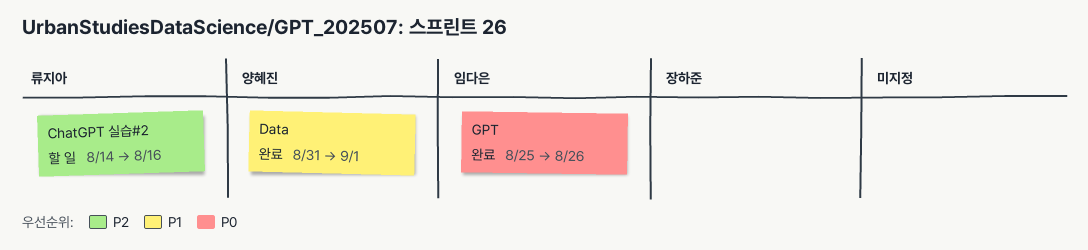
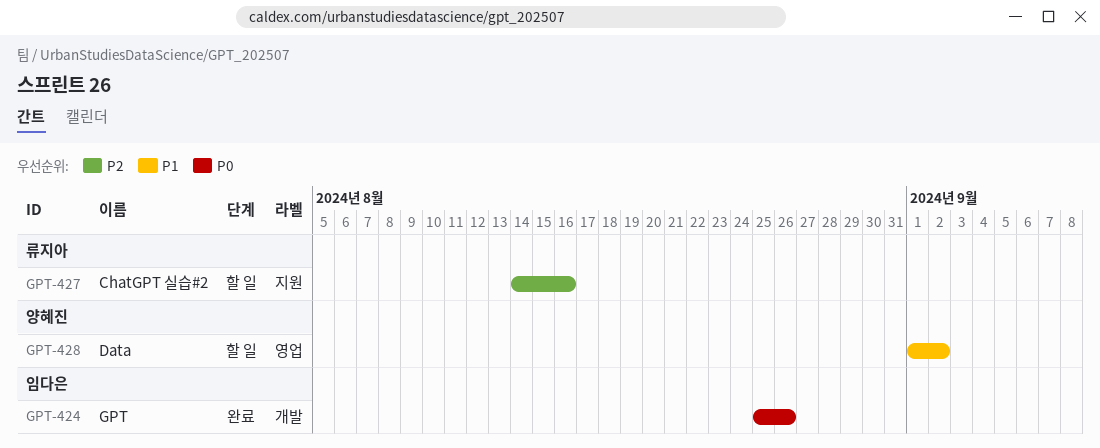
Data, status: 완료 -> 할 일
Data, start: Aug 31 -> Sep 1
Data, due: Sep 1 -> Sep 2

